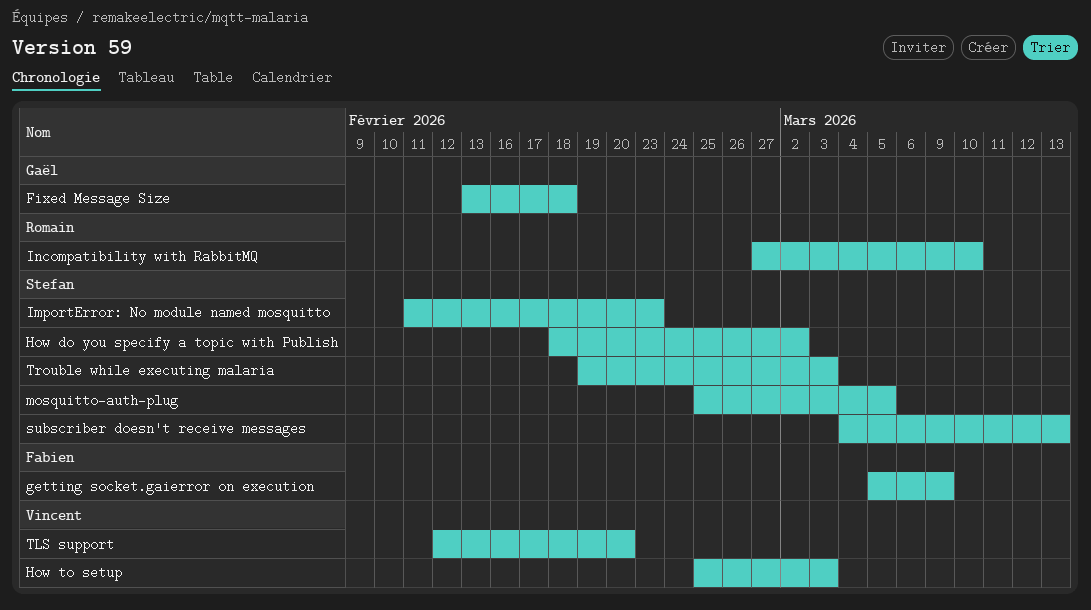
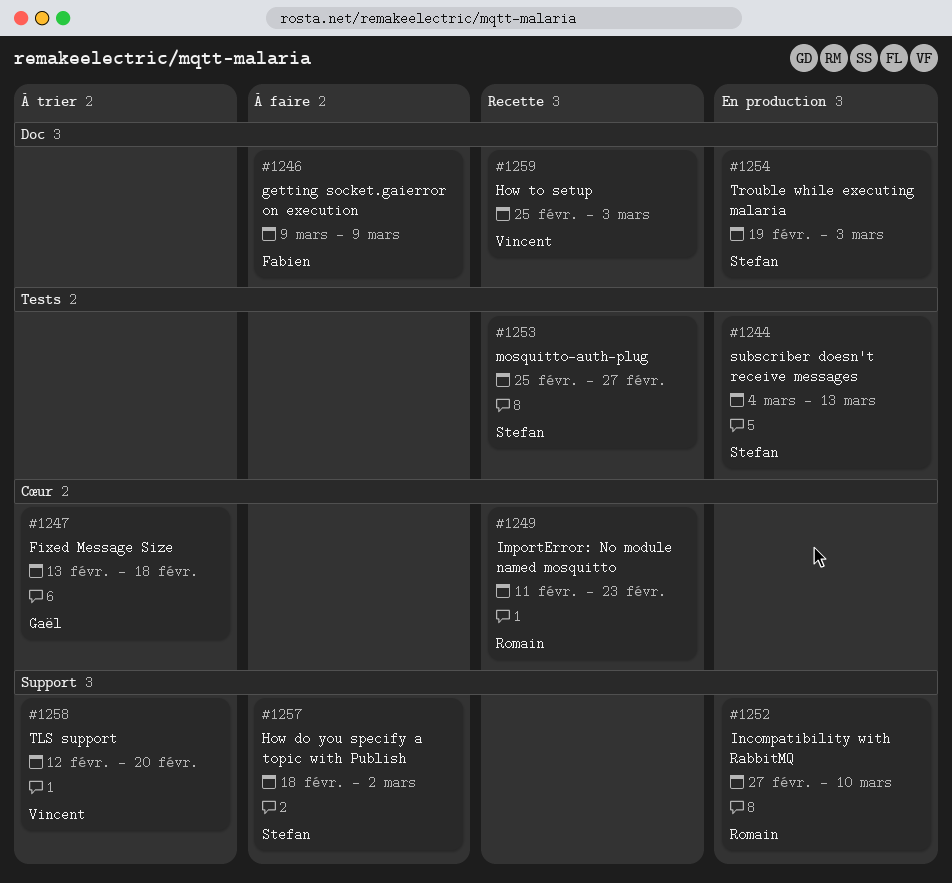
getting socket.gaierror on execution, start: Mar 5 -> Mar 9
ImportError: No module named mosquitto, owner: Stefan -> Romain
mosquitto-auth-plug, due: Mar 5 -> Feb 27

